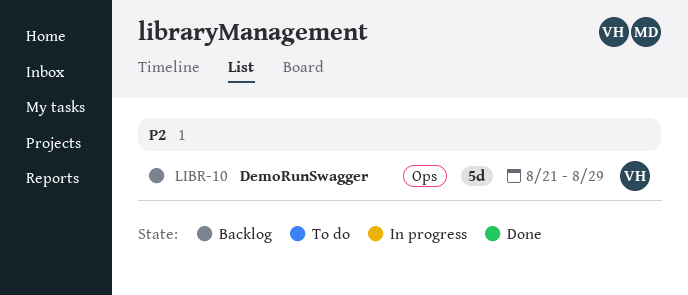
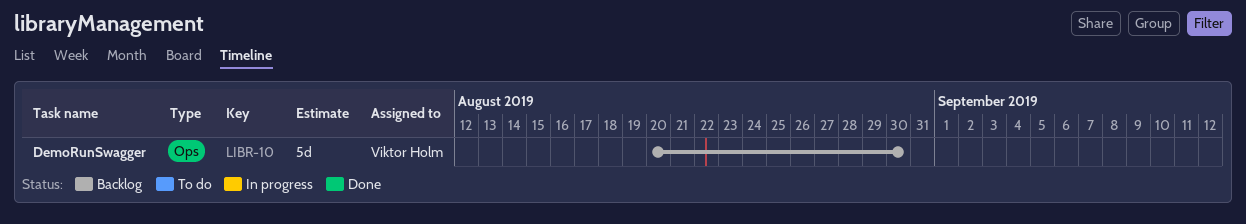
LIBR-10, start: Aug 21 -> Aug 20
LIBR-10, due: Aug 29 -> Aug 30

